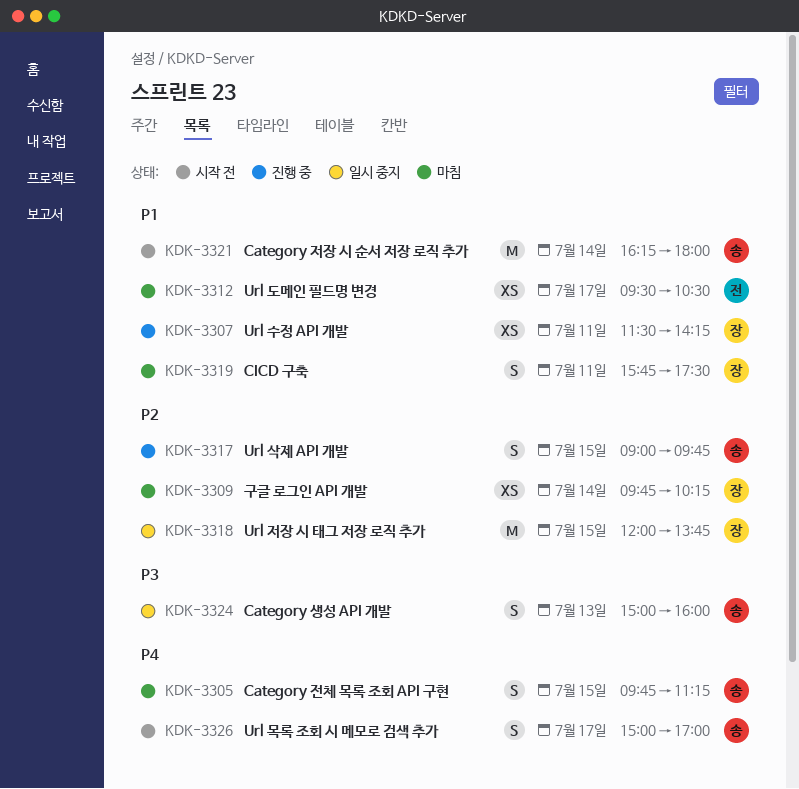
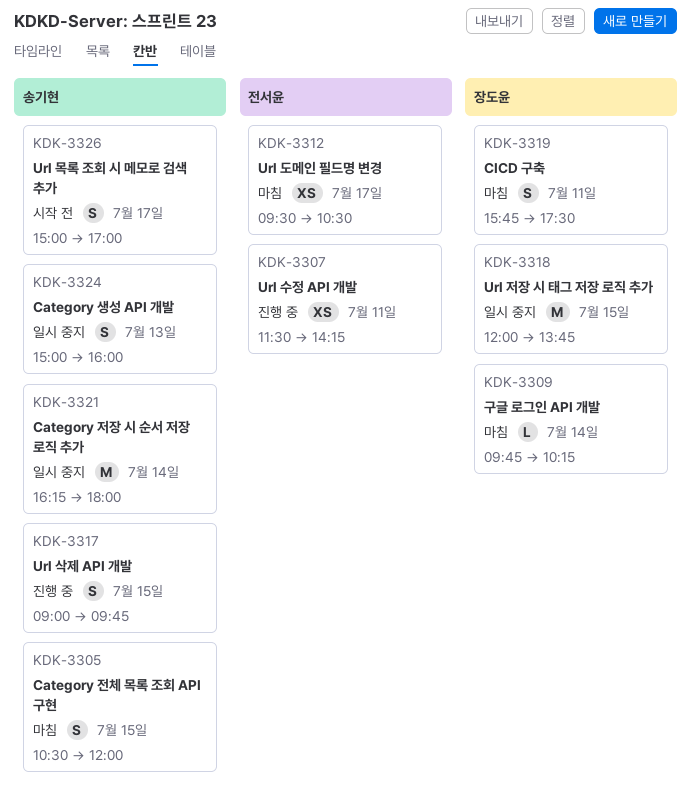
KDK-3305, begins: 09:45 -> 10:30
KDK-3305, ends: 11:15 -> 12:00
KDK-3307, owner: 장도윤 -> 전서윤
KDK-3309, estimate: XS -> L
KDK-3321, status: 시작 전 -> 일시 중지

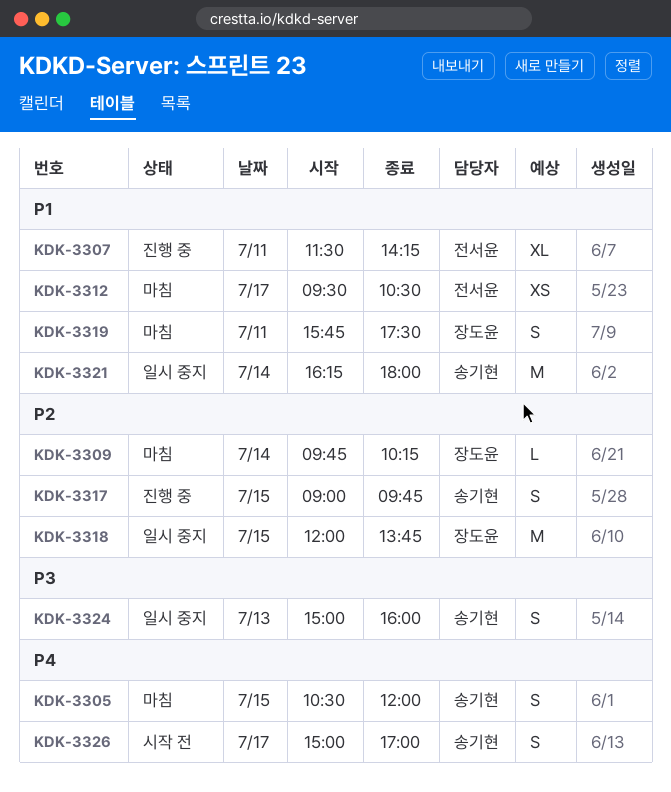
KDK-3307, estimate: XS -> XL

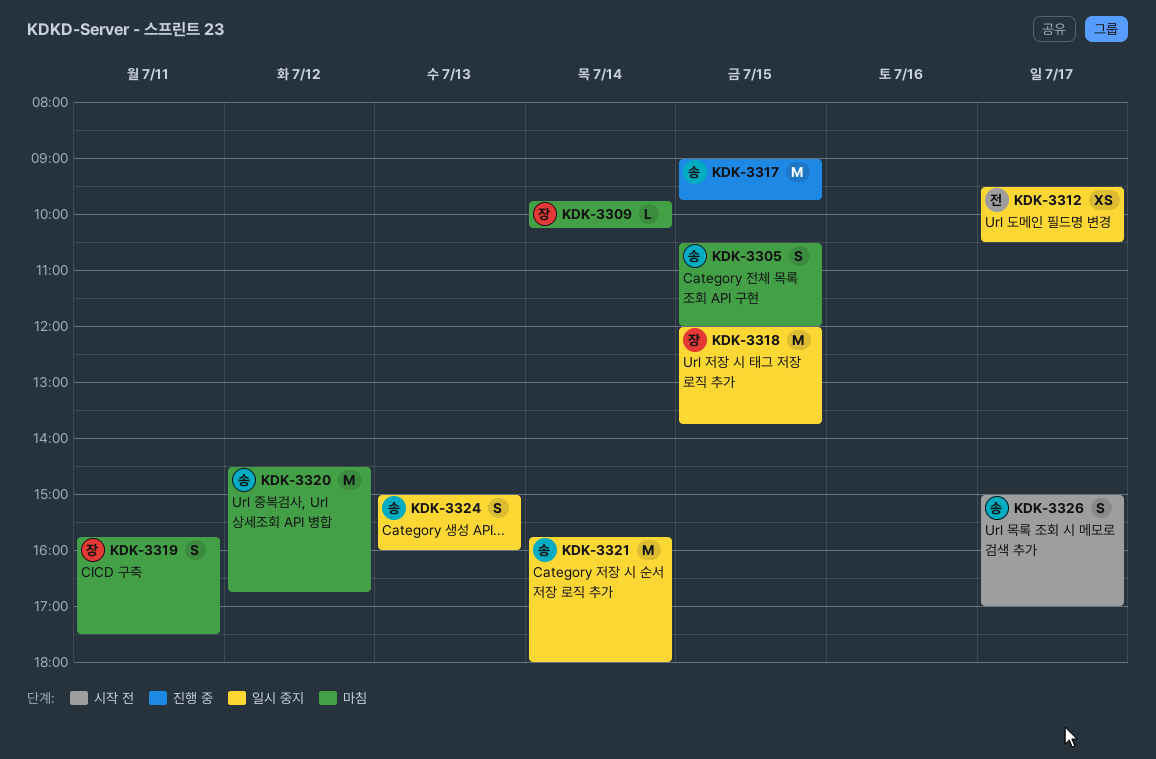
KDK-3307: present -> none
KDK-3312, status: 마침 -> 일시 중지
KDK-3317, estimate: S -> M
KDK-3320: none -> present
KDK-3321, begins: 16:15 -> 15:45

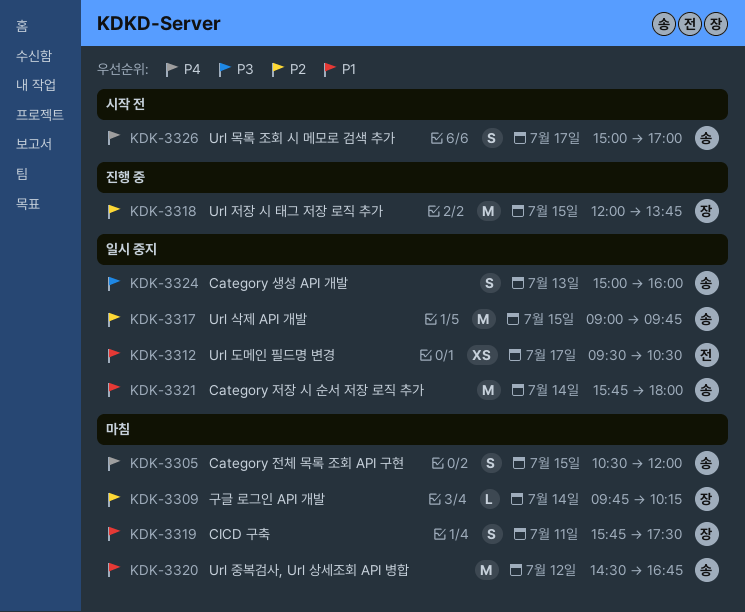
KDK-3317, status: 진행 중 -> 일시 중지
KDK-3318, status: 일시 중지 -> 진행 중

